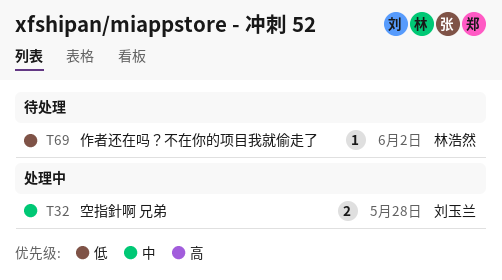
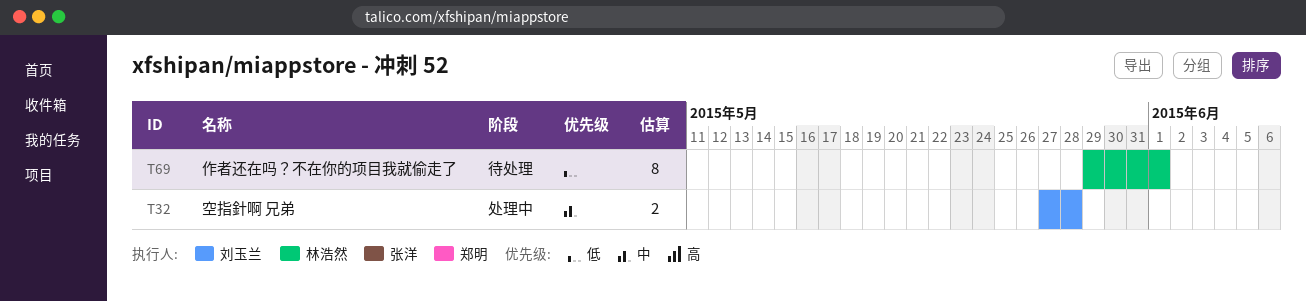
T69, estimate: 1 -> 8
T69, due: Jun 2 -> Jun 1

